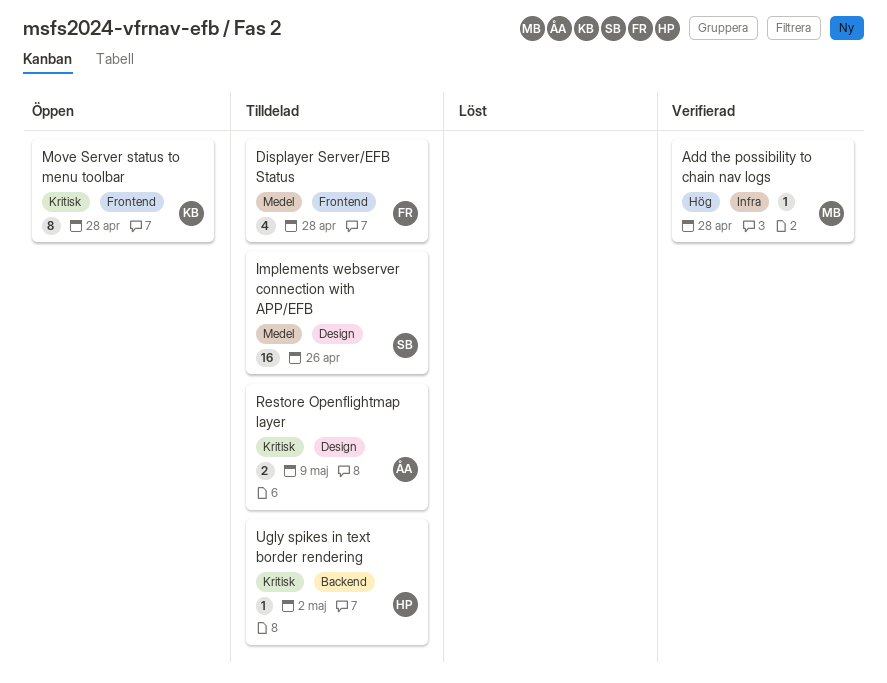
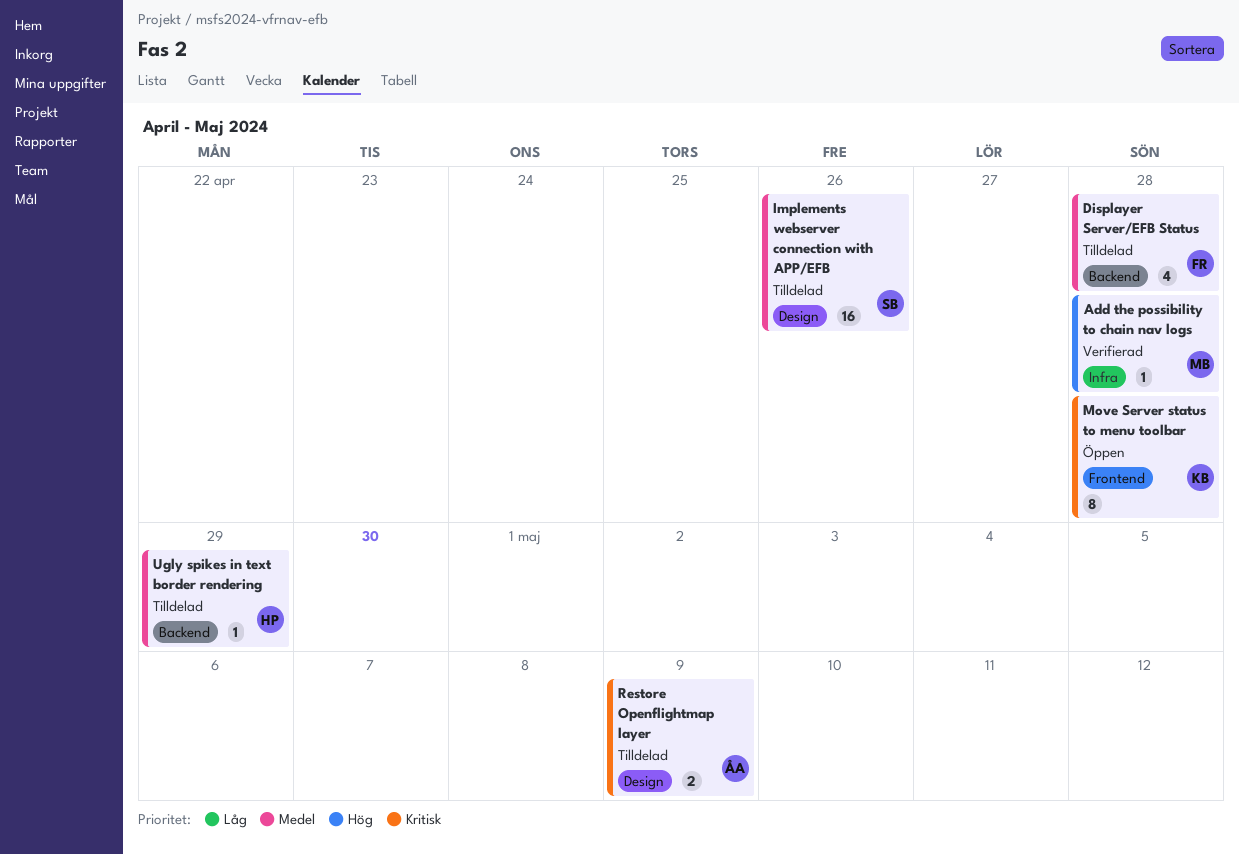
Displayer Server/EFB Status, label: Frontend -> Backend
Ugly spikes in text border rendering, priority: Kritisk -> Medel
Ugly spikes in text border rendering, due: May 2 -> Apr 29

